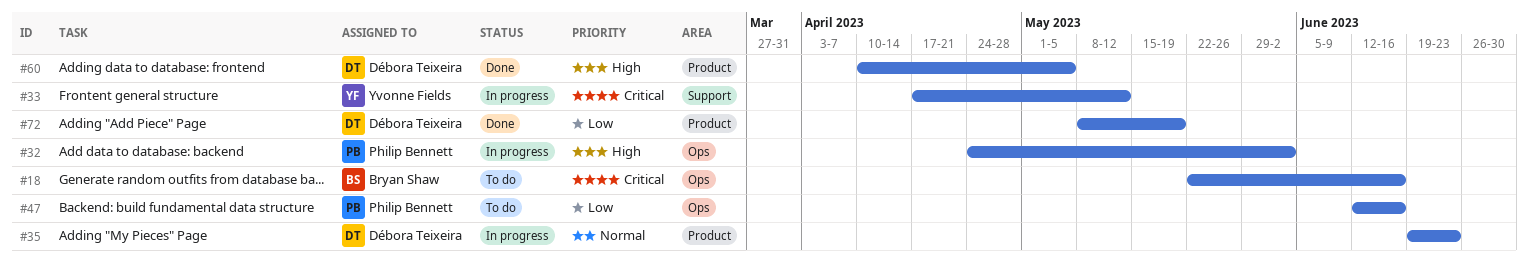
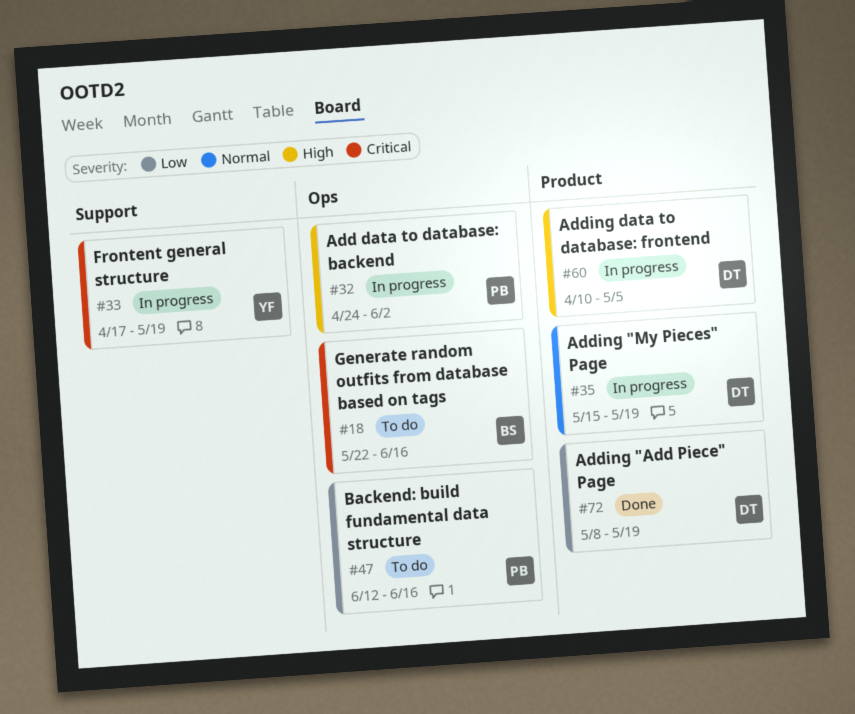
#33, due: May 12 -> May 19
#35, start: Jun 19 -> May 15
#35, due: Jun 23 -> May 19
#60, status: Done -> In progress

